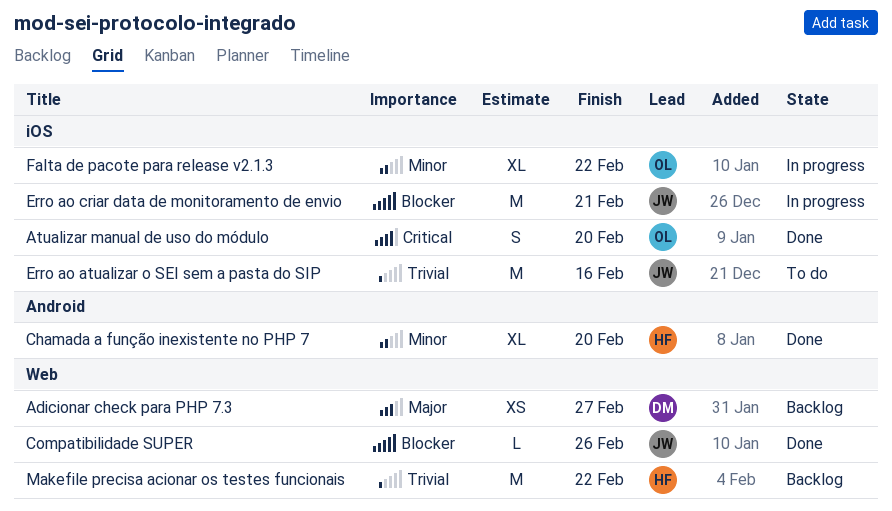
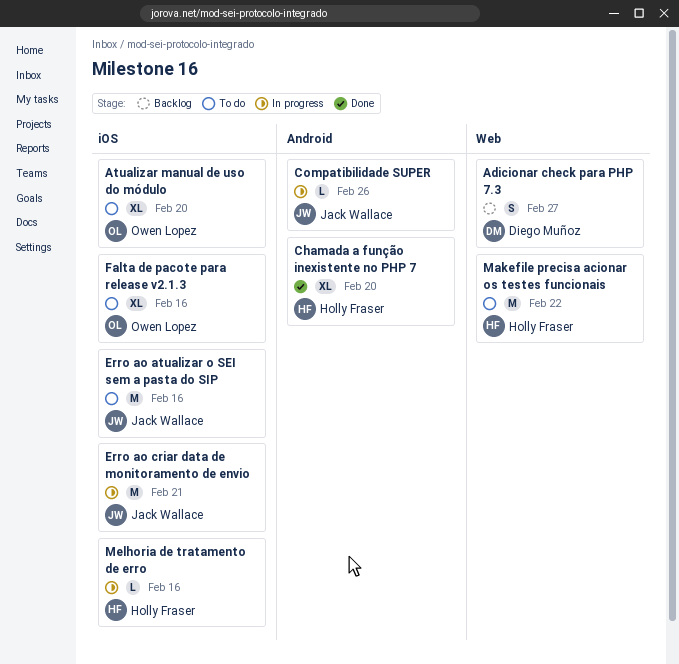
Adicionar check para PHP 7.3, estimate: XS -> S
Atualizar manual de uso do módulo, status: Done -> To do
Atualizar manual de uso do módulo, estimate: S -> XL
Compatibilidade SUPER, status: Done -> In progress
Compatibilidade SUPER, label: Web -> Android
Falta de pacote para release v2.1.3, status: In progress -> To do
Falta de pacote para release v2.1.3, due: Feb 22 -> Feb 16
Makefile precisa acionar os testes funcionais, status: Backlog -> To do
Melhoria de tratamento de erro: none -> present

